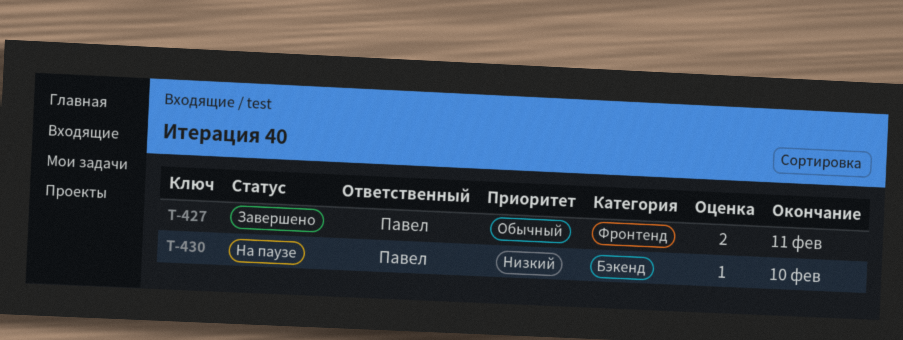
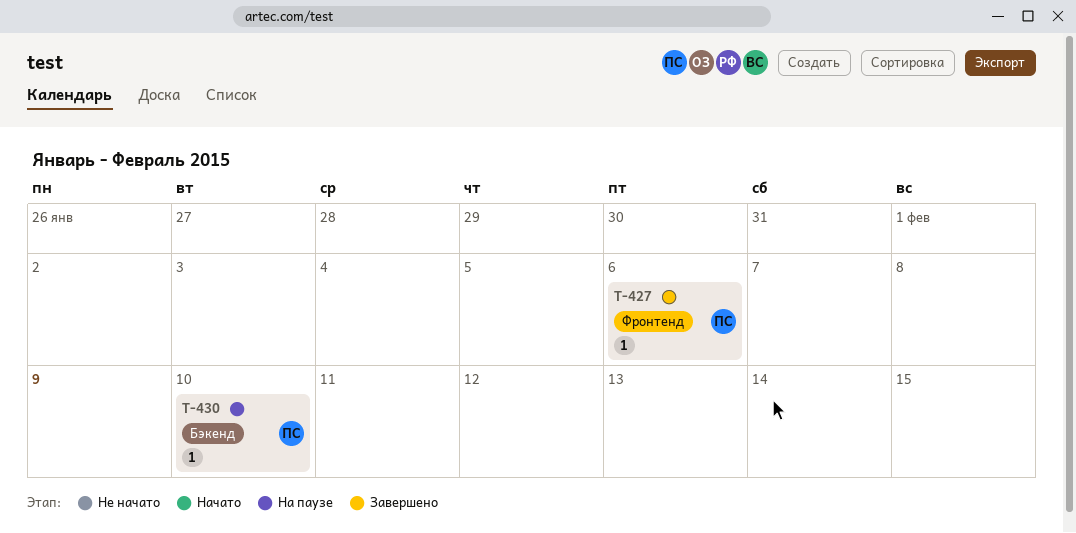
T-427, estimate: 2 -> 1
T-427, due: Feb 11 -> Feb 6

